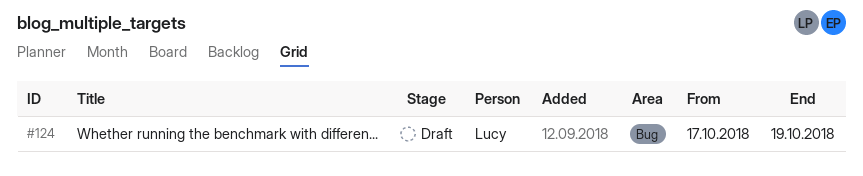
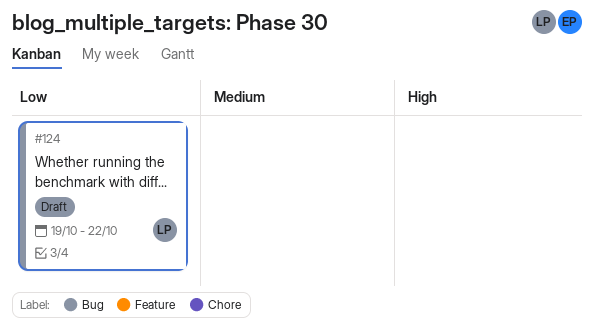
#124, start: Oct 17 -> Oct 19
#124, due: Oct 19 -> Oct 22

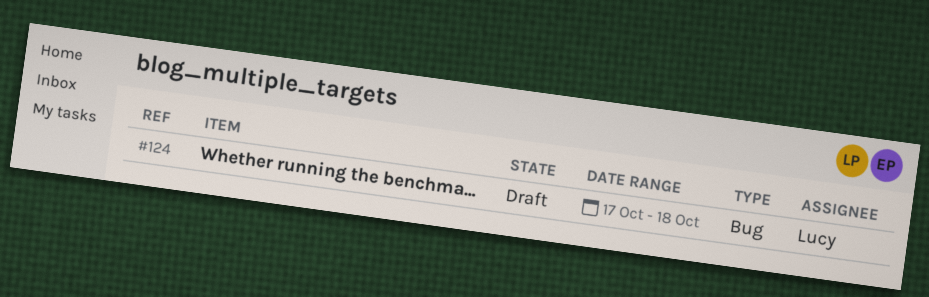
#124, start: Oct 19 -> Oct 17
#124, due: Oct 22 -> Oct 18

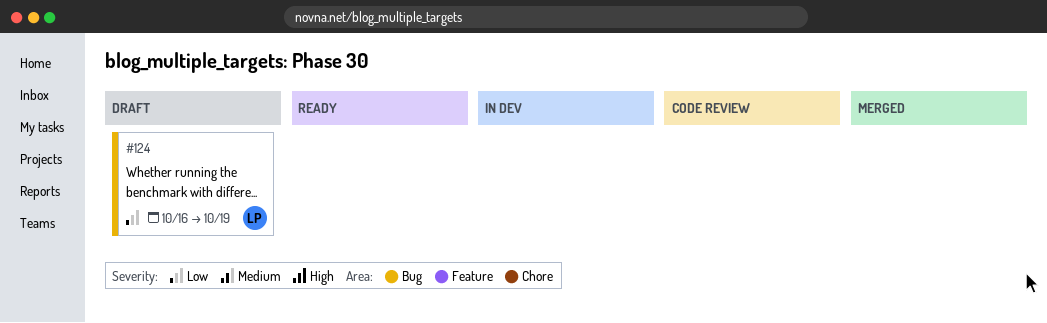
#124, start: Oct 17 -> Oct 16
#124, due: Oct 18 -> Oct 19

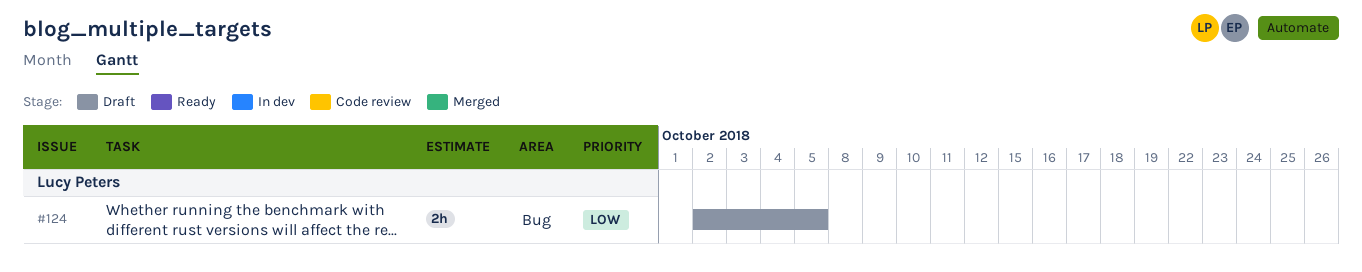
#124, start: Oct 16 -> Oct 2
#124, due: Oct 19 -> Oct 5

